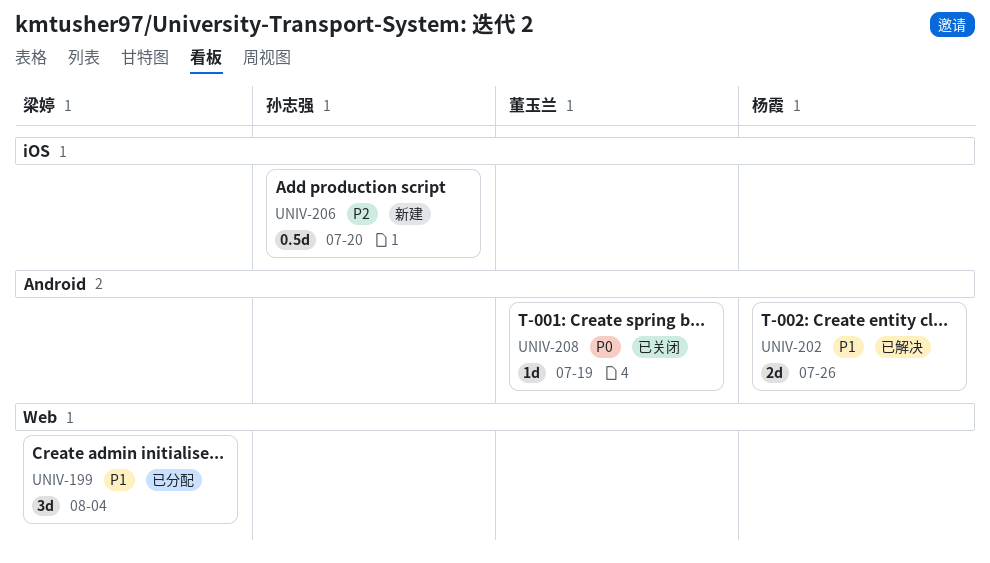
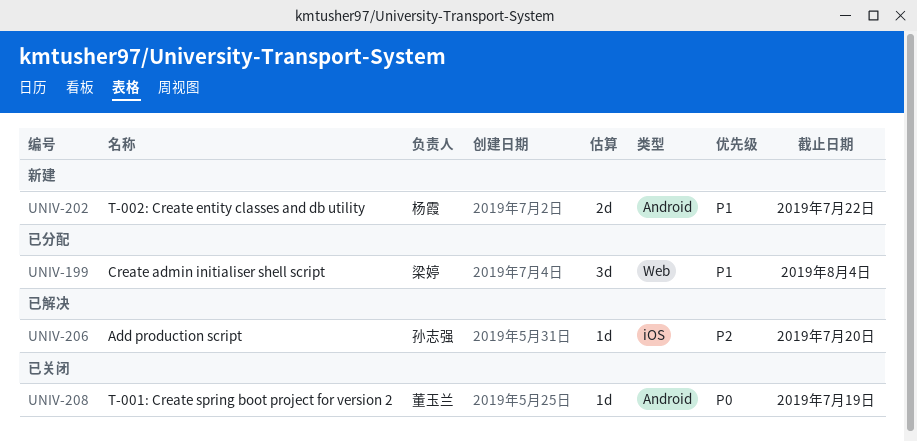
UNIV-202, status: 已解决 -> 新建
UNIV-202, due: Jul 26 -> Jul 22
UNIV-206, status: 新建 -> 已解决
UNIV-206, estimate: 0.5d -> 1d

